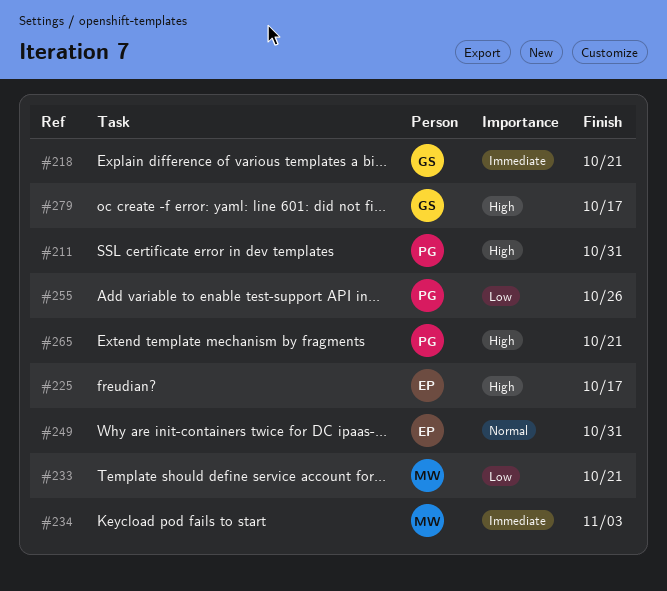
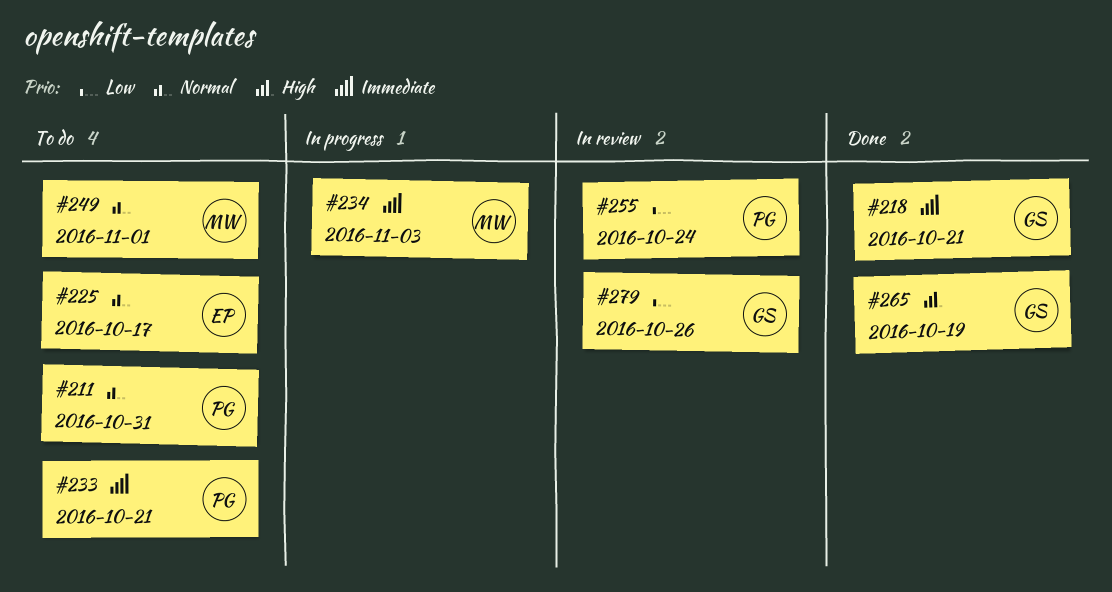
#211, priority: High -> Normal
#225, priority: High -> Normal
#233, owner: MW -> PG
#233, priority: Low -> Immediate
#249, owner: EP -> MW
#249, due: Oct 31 -> Nov 1
#255, due: Oct 26 -> Oct 24
#265, owner: PG -> GS
#265, due: Oct 21 -> Oct 19
#279, priority: High -> Low
#279, due: Oct 17 -> Oct 26

